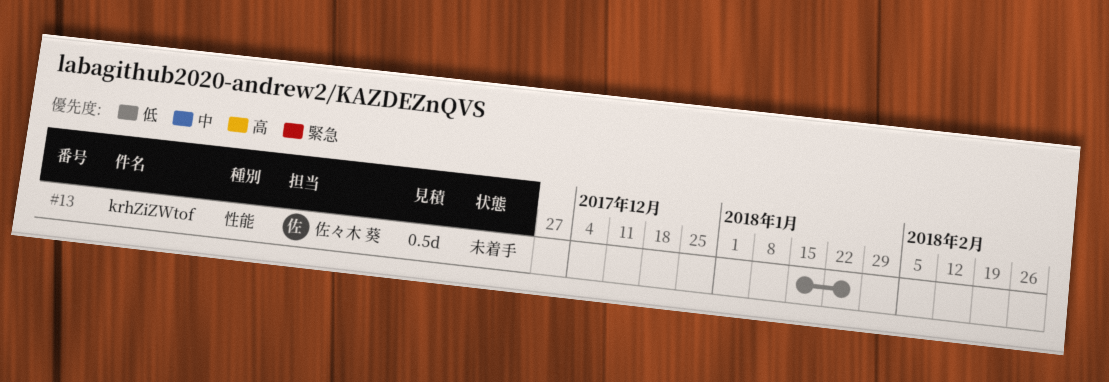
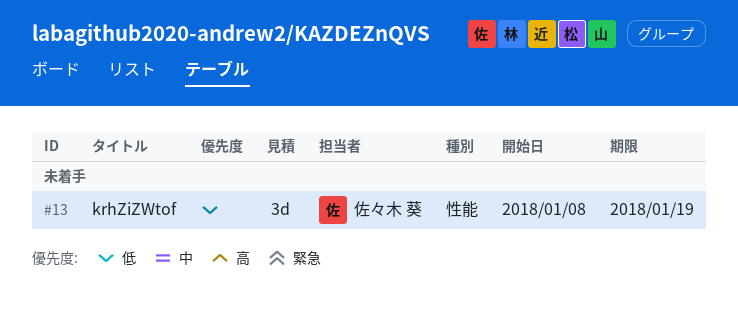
#13, estimate: 0.5d -> 3d
#13, start: Jan 15 -> Jan 8
#13, due: Jan 26 -> Jan 19

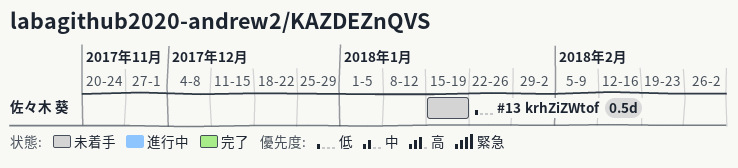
#13, estimate: 3d -> 0.5d
#13, start: Jan 8 -> Jan 15

